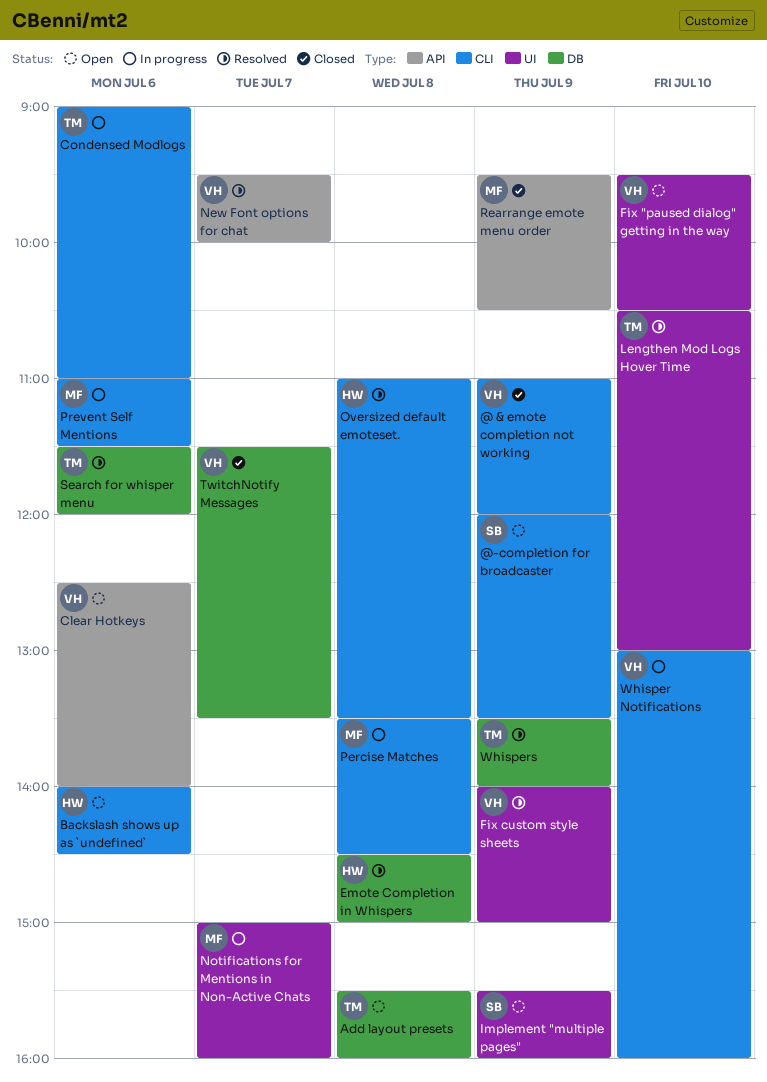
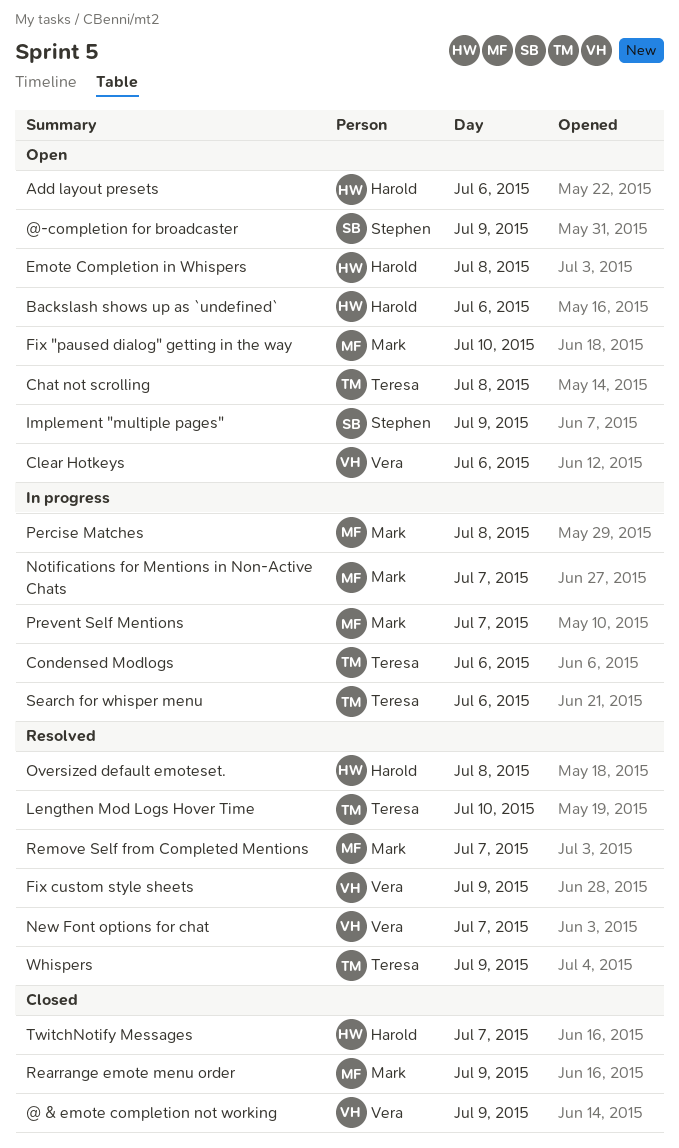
Add layout presets, owner: Teresa -> Harold
Add layout presets, day: Jul 8 -> Jul 6
Chat not scrolling: none -> present
Emote Completion in Whispers, status: Resolved -> Open
Fix "paused dialog" getting in the way, owner: Vera -> Mark
Prevent Self Mentions, day: Jul 6 -> Jul 7
Remove Self from Completed Mentions: none -> present
Search for whisper menu, status: Resolved -> In progress
TwitchNotify Messages, owner: Vera -> Harold
Whisper Notifications: present -> none

